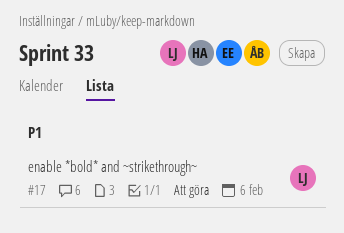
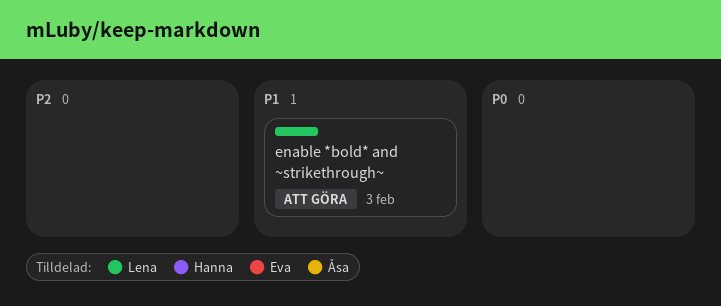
enable *bold* and ~strikethrough~, due: Feb 6 -> Feb 3

